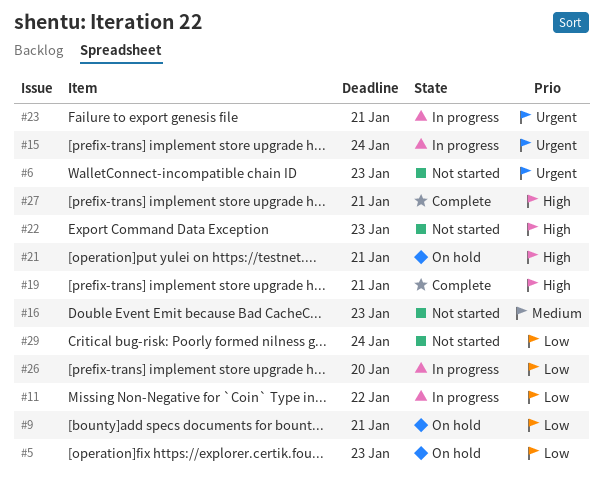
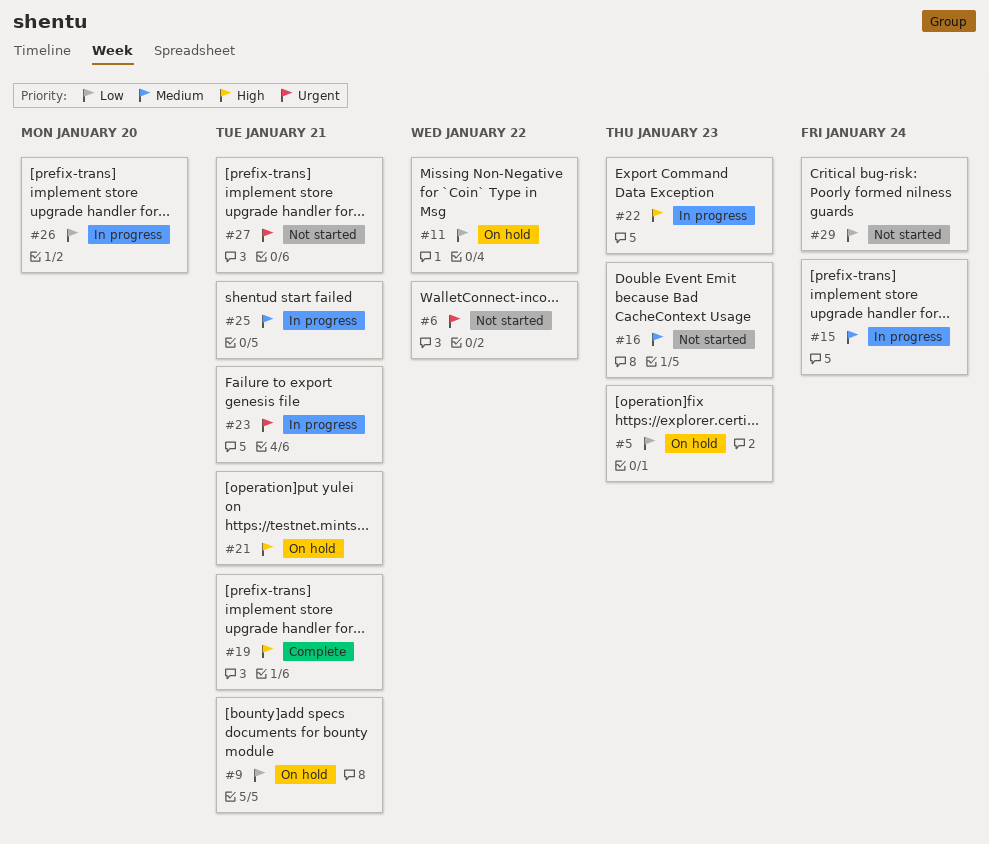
#6, due: Jan 23 -> Jan 22
#11, status: In progress -> On hold
#15, priority: Urgent -> Medium
#22, status: Not started -> In progress
#25: none -> present
#27, status: Complete -> Not started
#27, priority: High -> Urgent

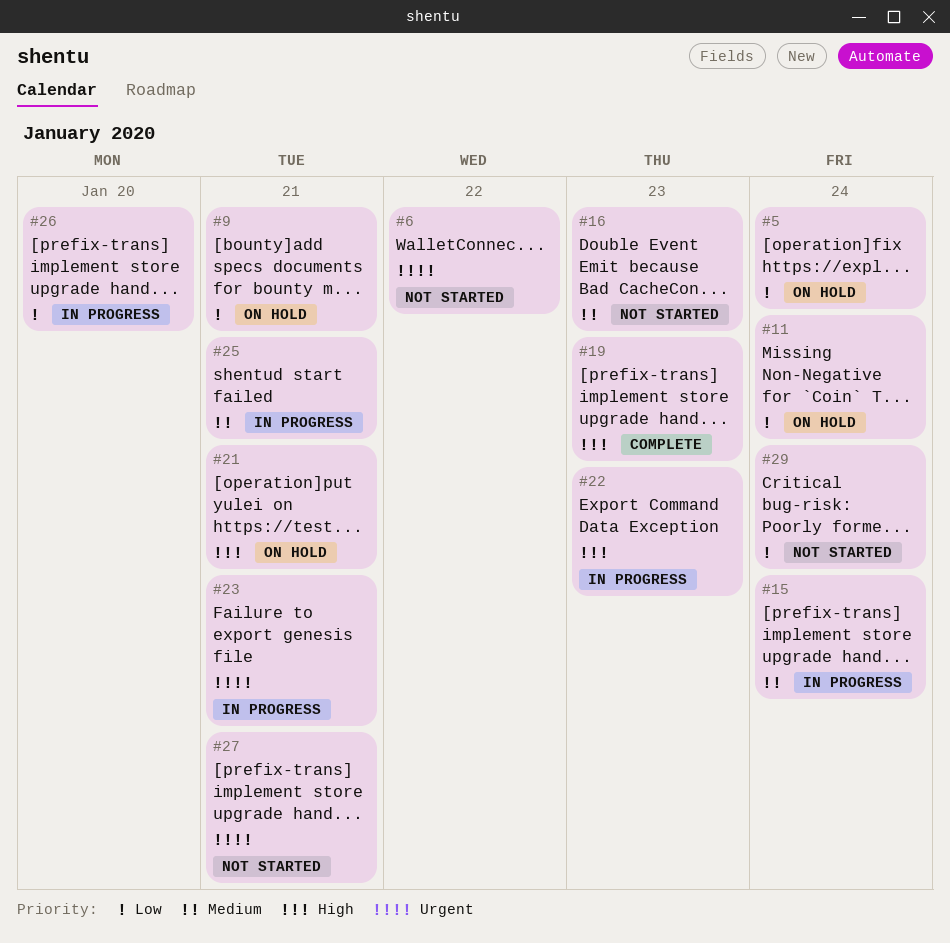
#5, due: Jan 23 -> Jan 24
#11, due: Jan 22 -> Jan 24
#19, due: Jan 21 -> Jan 23

